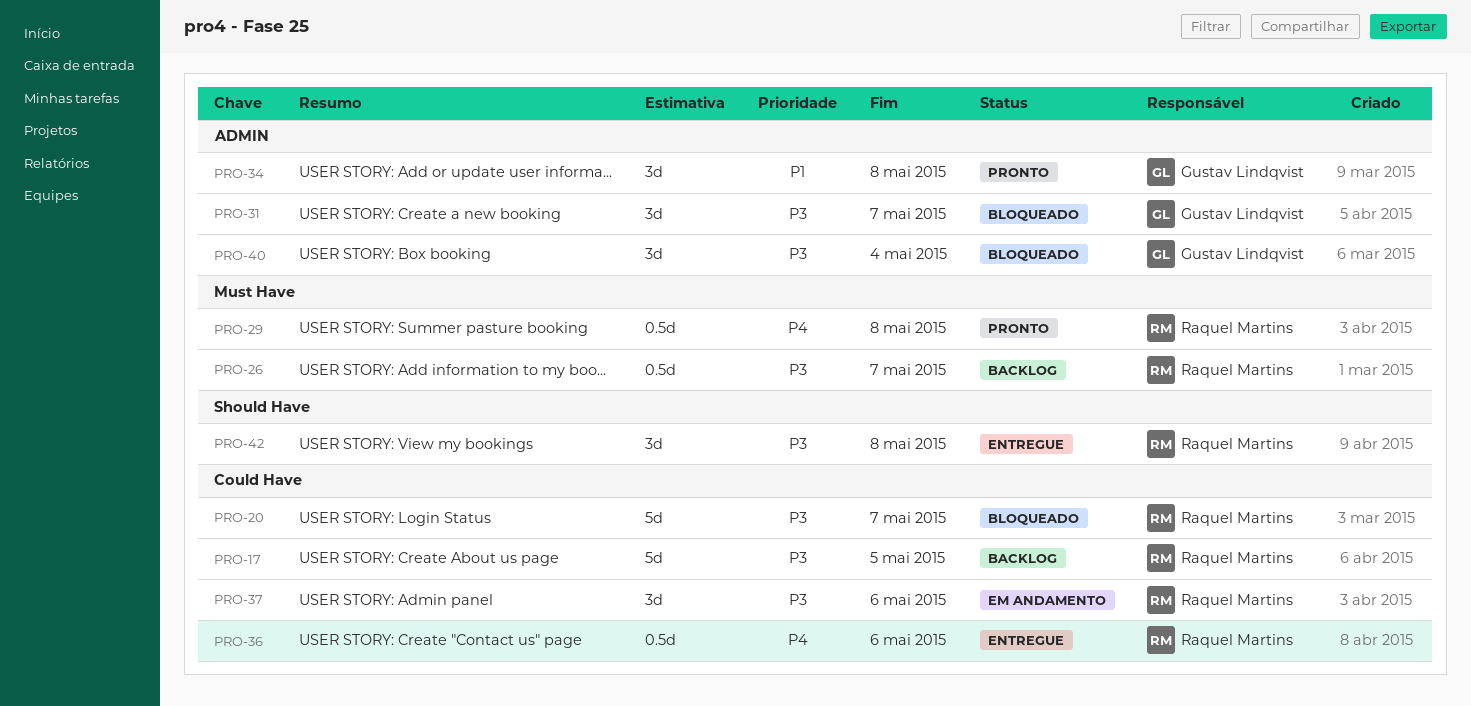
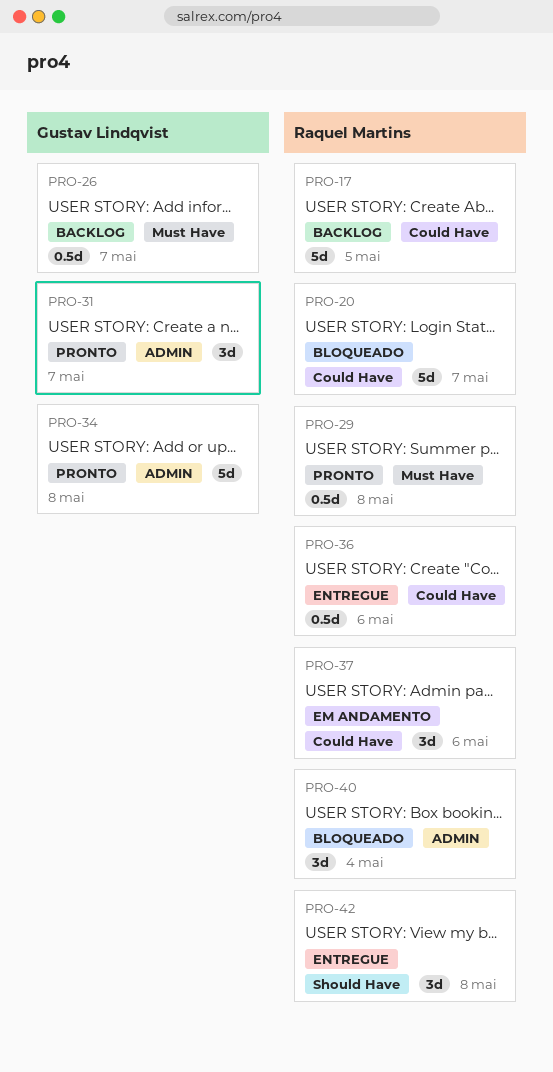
PRO-26, owner: Raquel Martins -> Gustav Lindqvist
PRO-31, status: Bloqueado -> Pronto
PRO-34, estimate: 3d -> 5d
PRO-40, owner: Gustav Lindqvist -> Raquel Martins

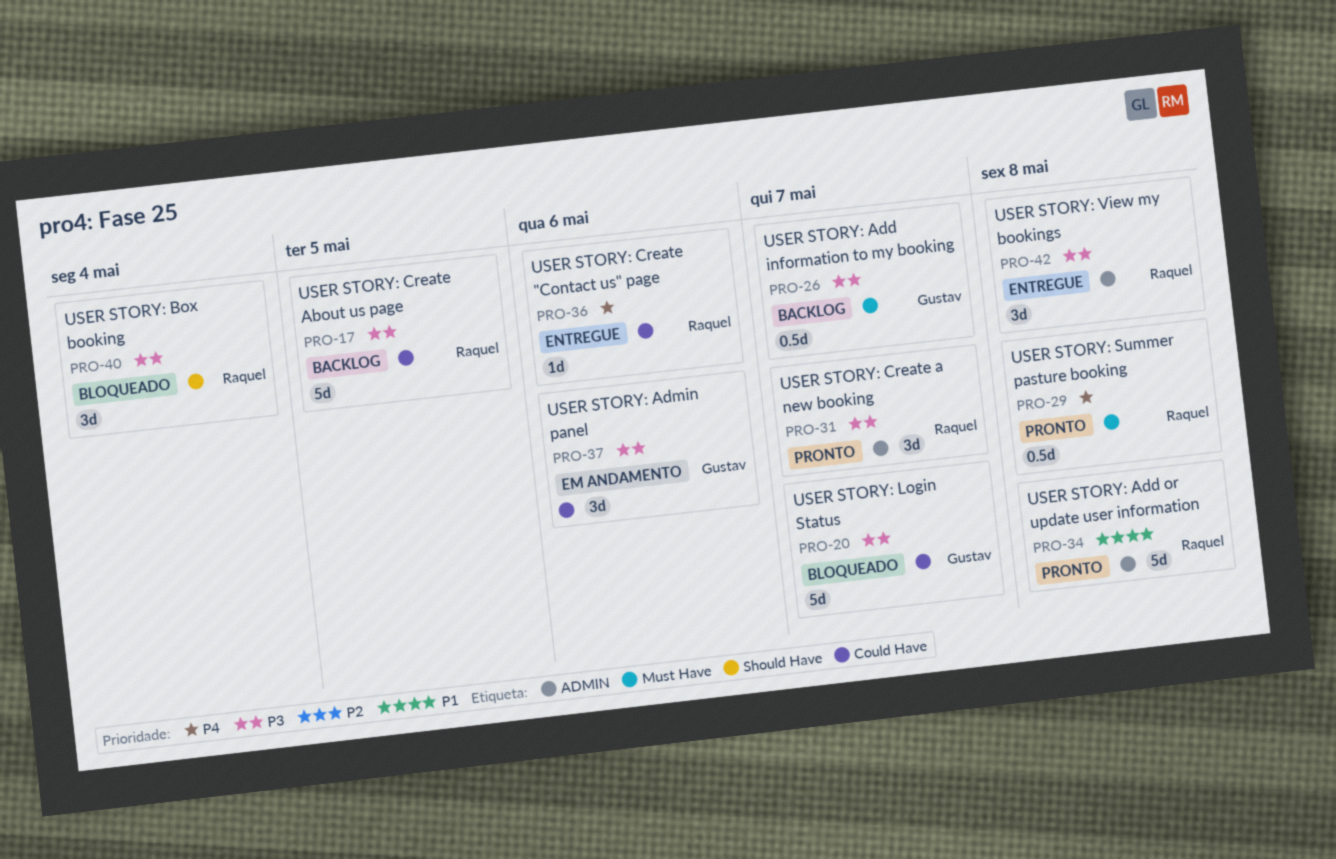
PRO-20, owner: Raquel Martins -> Gustav Lindqvist
PRO-31, owner: Gustav Lindqvist -> Raquel Martins
PRO-34, owner: Gustav Lindqvist -> Raquel Martins
PRO-36, estimate: 0.5d -> 1d
PRO-37, owner: Raquel Martins -> Gustav Lindqvist
PRO-40, label: ADMIN -> Should Have
PRO-42, label: Should Have -> ADMIN

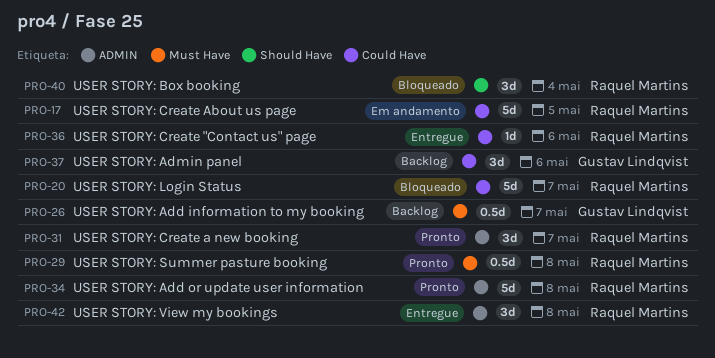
PRO-17, status: Backlog -> Em andamento
PRO-20, owner: Gustav Lindqvist -> Raquel Martins
PRO-37, status: Em andamento -> Backlog

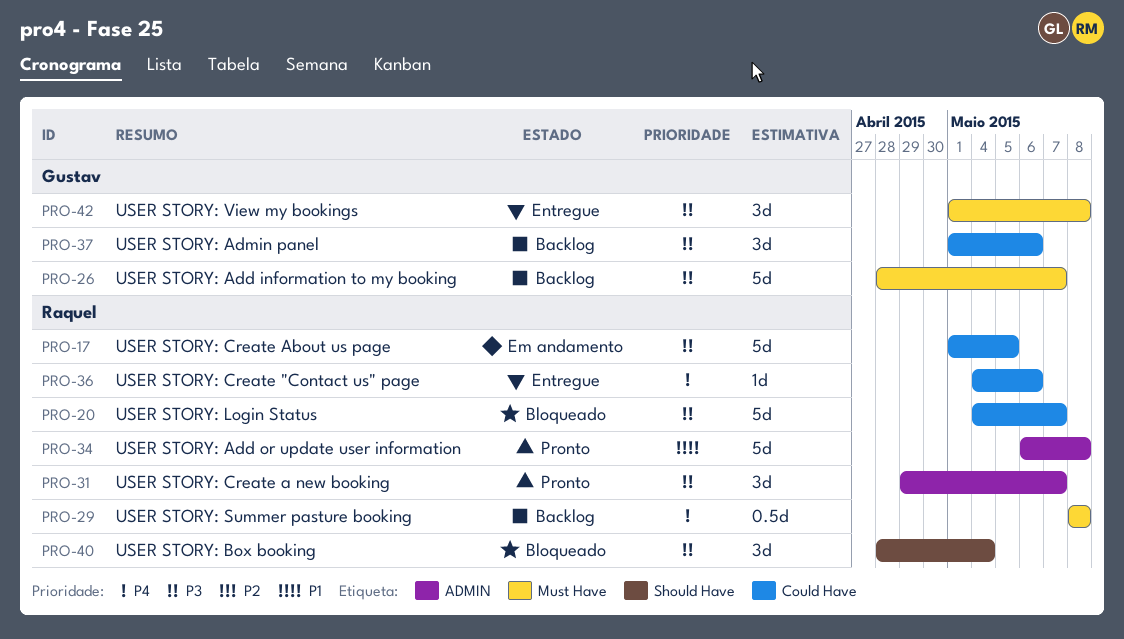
PRO-26, estimate: 0.5d -> 5d
PRO-29, status: Pronto -> Backlog
PRO-42, owner: Raquel Martins -> Gustav Lindqvist
PRO-42, label: ADMIN -> Must Have

